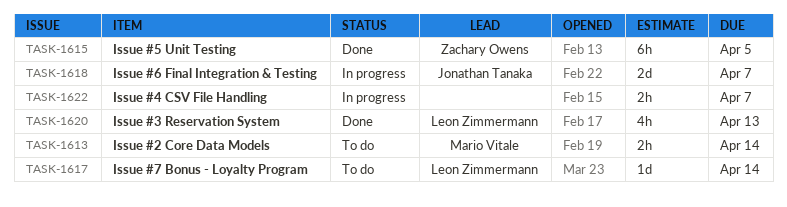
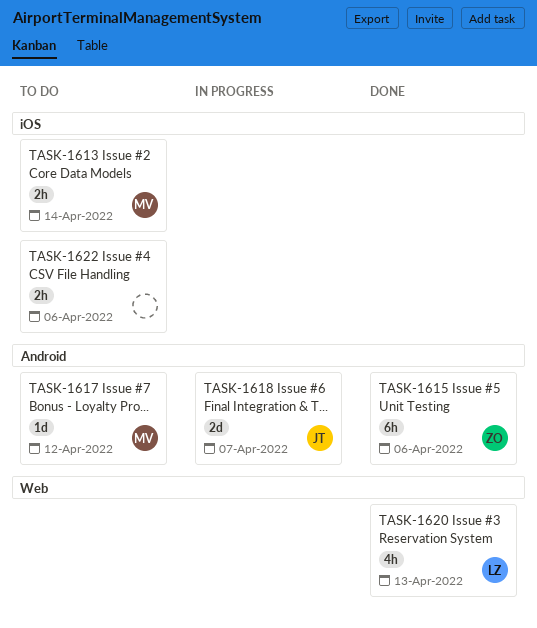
TASK-1615, due: Apr 5 -> Apr 6
TASK-1617, owner: Leon Zimmermann -> Mario Vitale
TASK-1617, due: Apr 14 -> Apr 12
TASK-1622, status: In progress -> To do
TASK-1622, due: Apr 7 -> Apr 6

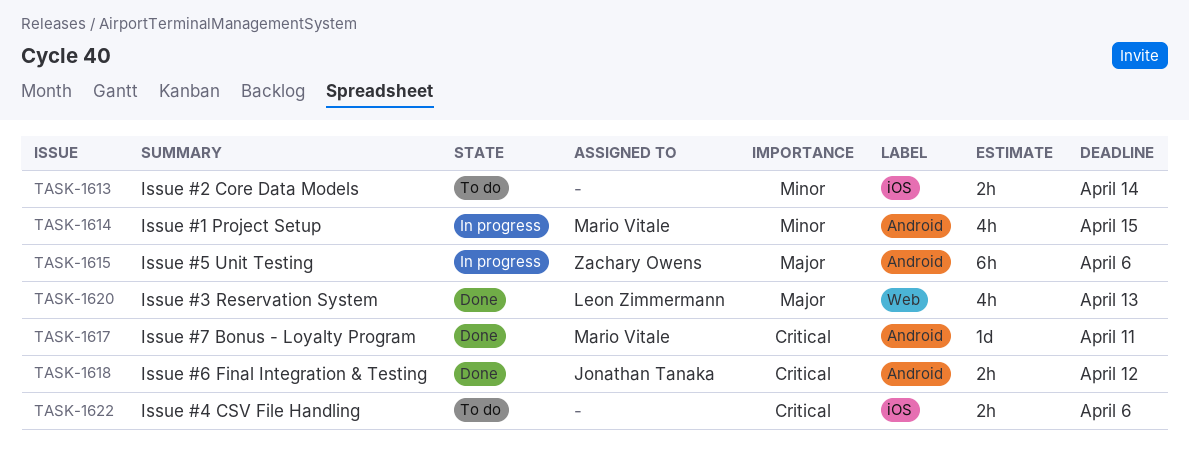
TASK-1613, owner: Mario Vitale -> none
TASK-1614: none -> present
TASK-1615, status: Done -> In progress
TASK-1617, status: To do -> Done
TASK-1617, due: Apr 12 -> Apr 11
TASK-1618, status: In progress -> Done
TASK-1618, estimate: 2d -> 2h
TASK-1618, due: Apr 7 -> Apr 12

